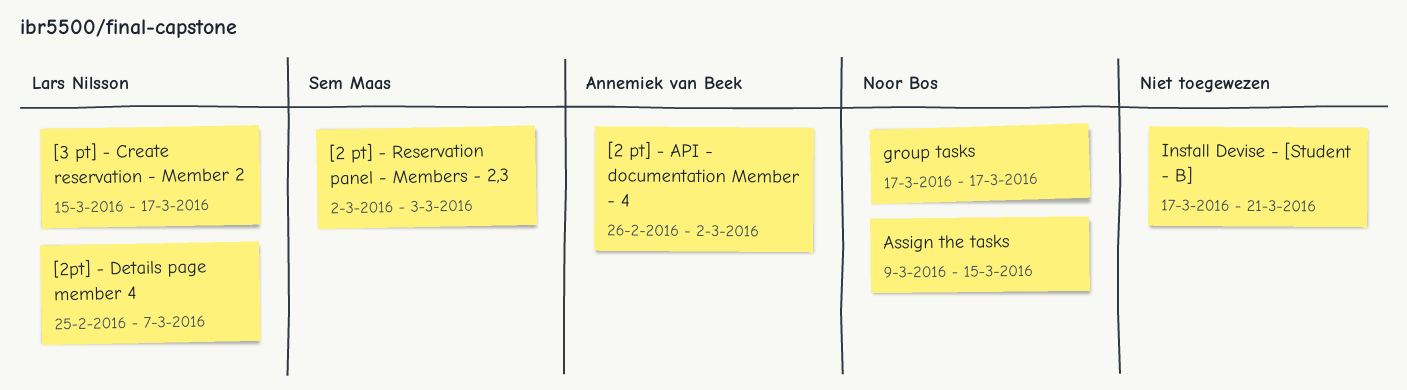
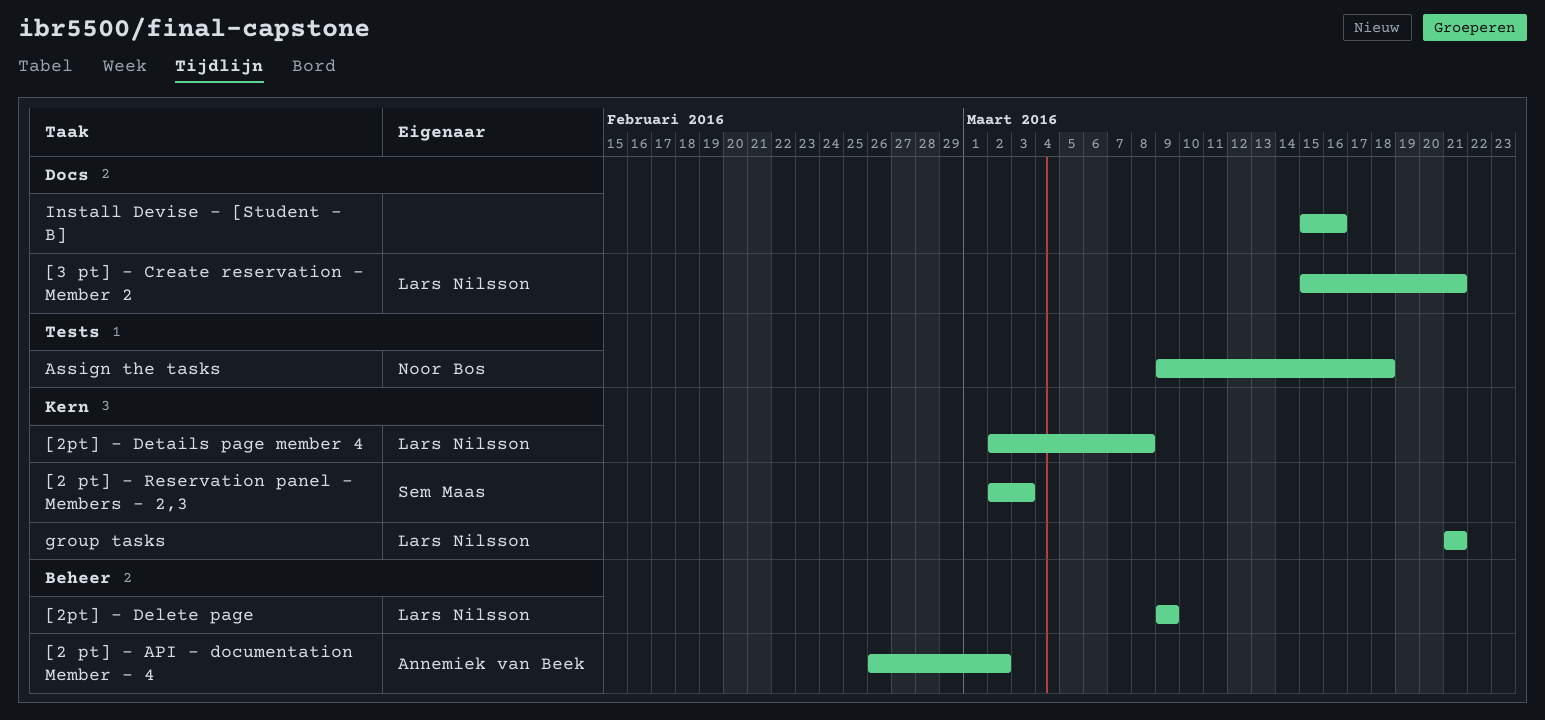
[2pt] - Delete page: none -> present
[2pt] - Details page member 4, start: Feb 25 -> Mar 2
[2pt] - Details page member 4, due: Mar 7 -> Mar 8
[3 pt] - Create reservation - Member 2, due: Mar 17 -> Mar 21
Assign the tasks, due: Mar 15 -> Mar 18
group tasks, owner: Noor Bos -> Lars Nilsson
group tasks, start: Mar 17 -> Mar 21
group tasks, due: Mar 17 -> Mar 21
Install Devise - [Student - B], start: Mar 17 -> Mar 15
Install Devise - [Student - B], due: Mar 21 -> Mar 16

